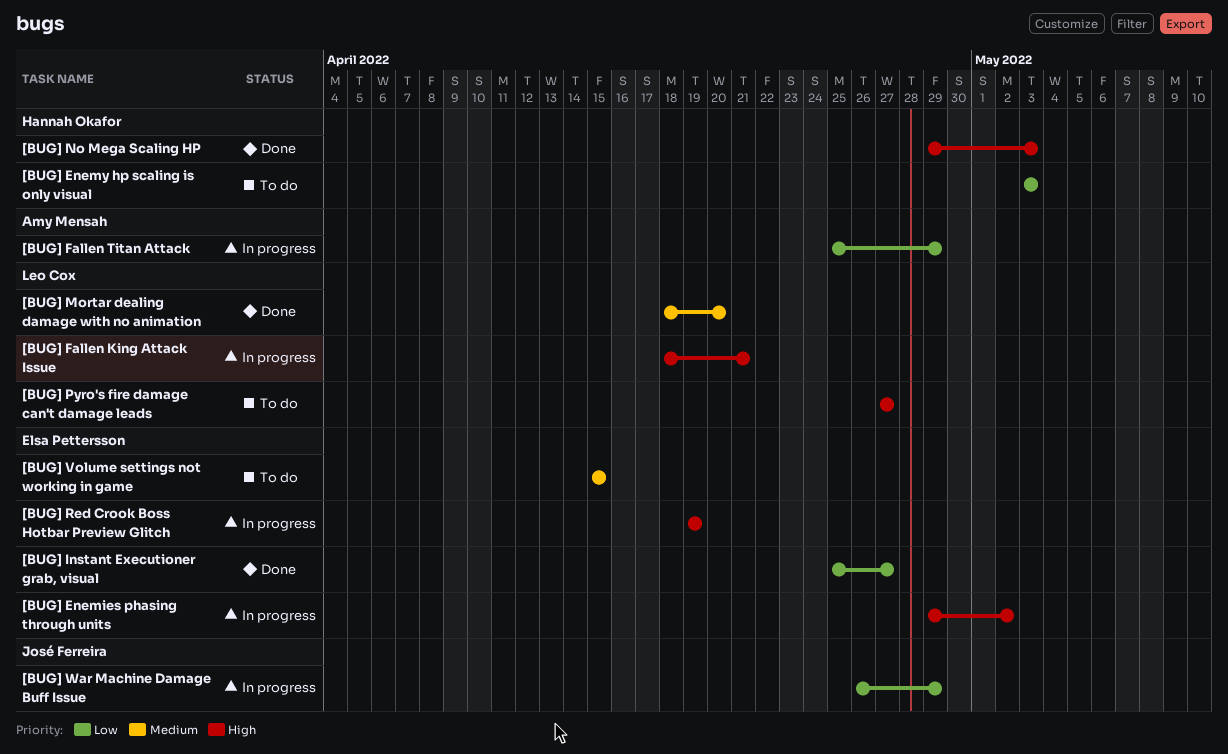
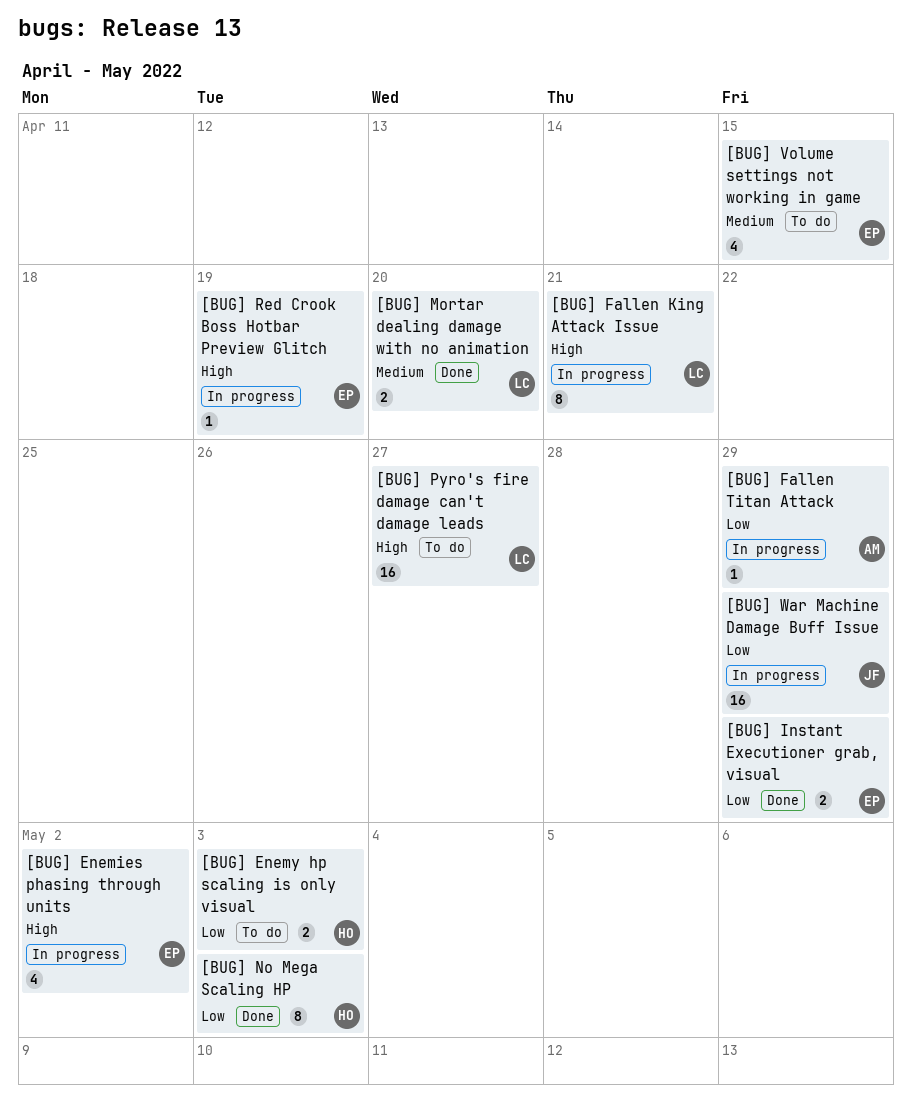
[BUG] Instant Executioner grab, visual, due: Apr 27 -> Apr 29
[BUG] No Mega Scaling HP, priority: High -> Low

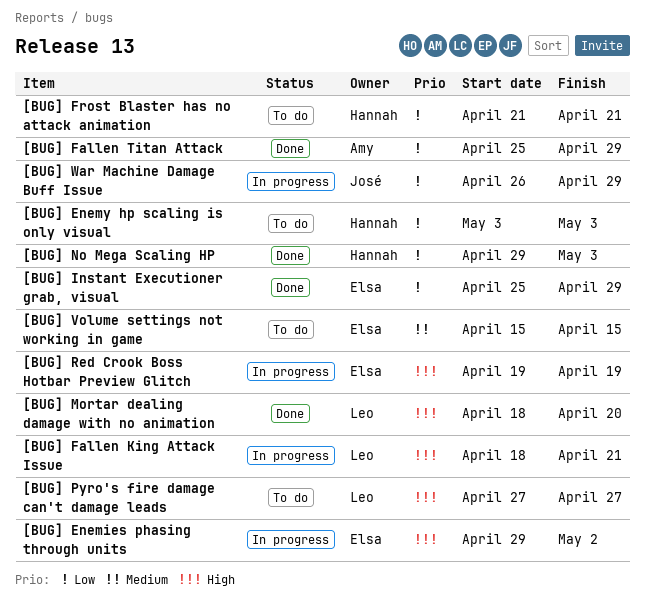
[BUG] Fallen Titan Attack, status: In progress -> Done
[BUG] Frost Blaster has no attack animation: none -> present
[BUG] Mortar dealing damage with no animation, priority: Medium -> High

